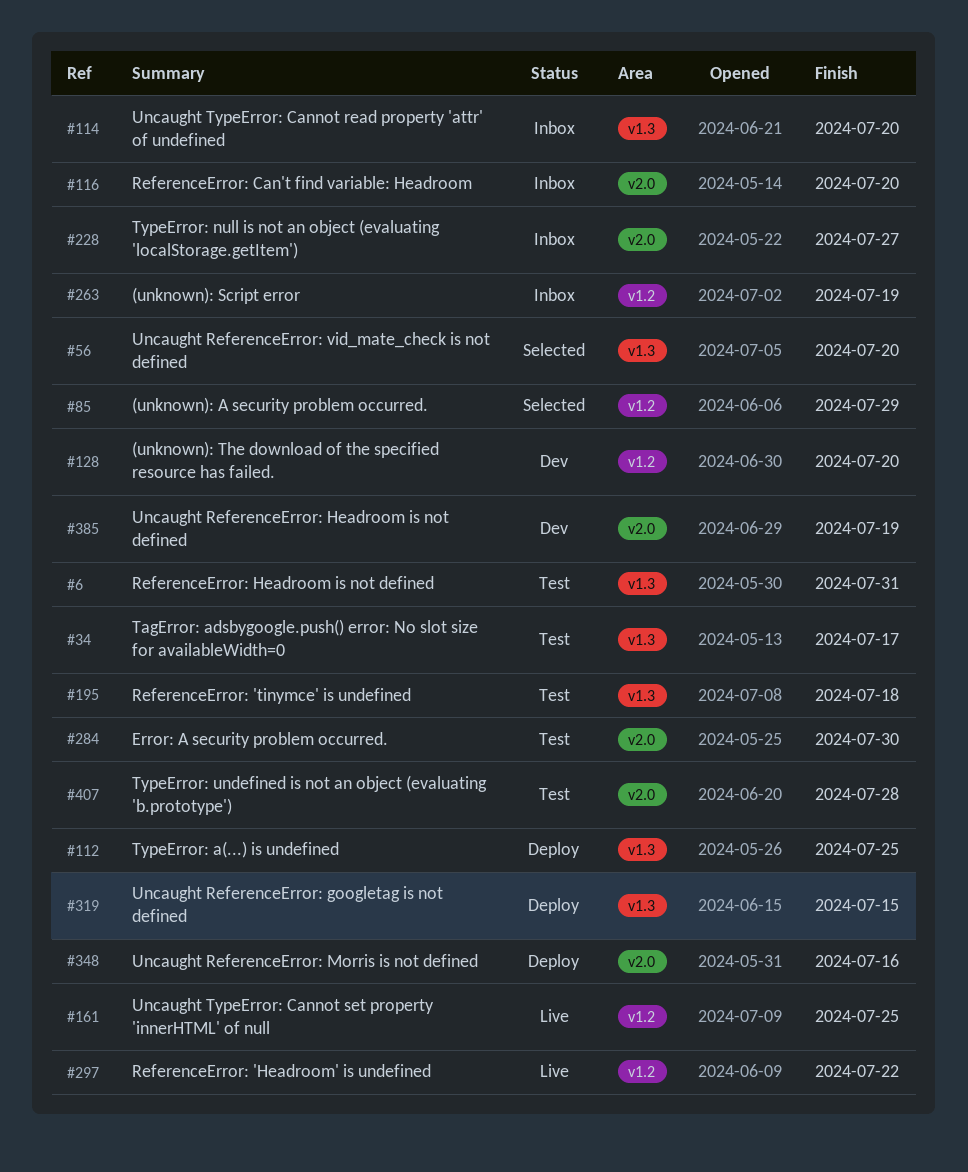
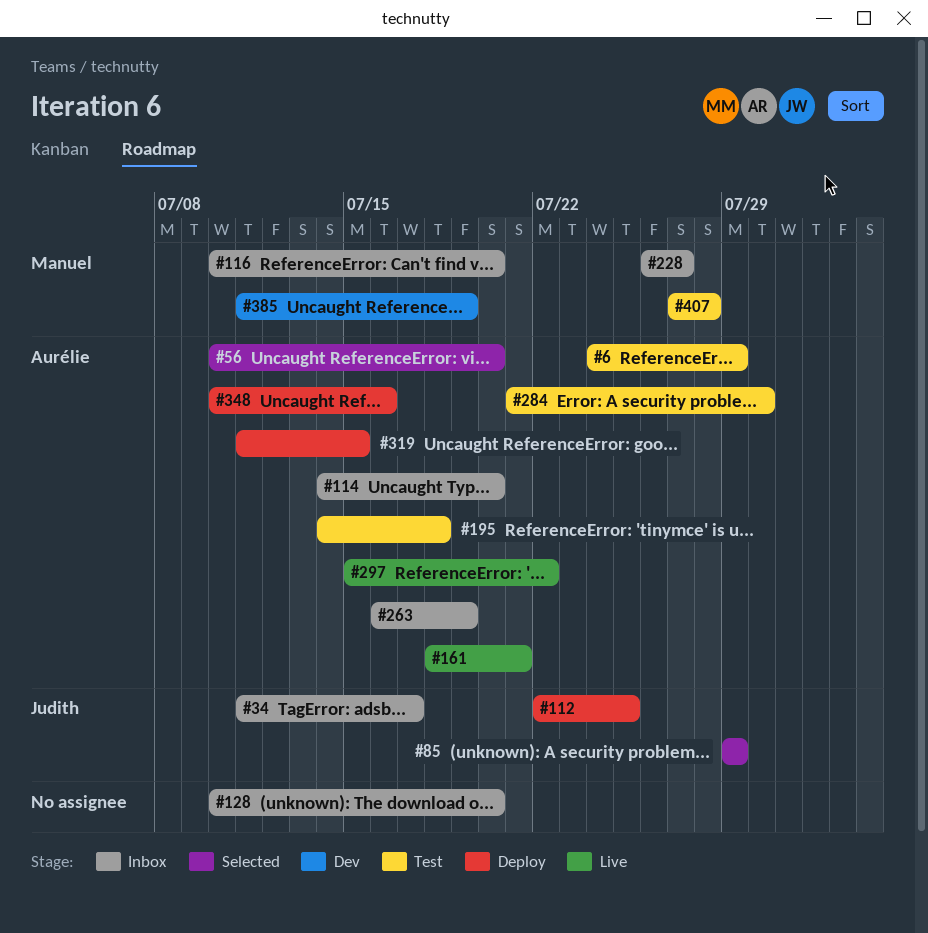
#6, due: Jul 31 -> Jul 29
#34, status: Test -> Inbox
#128, status: Dev -> Inbox
#161, due: Jul 25 -> Jul 21

